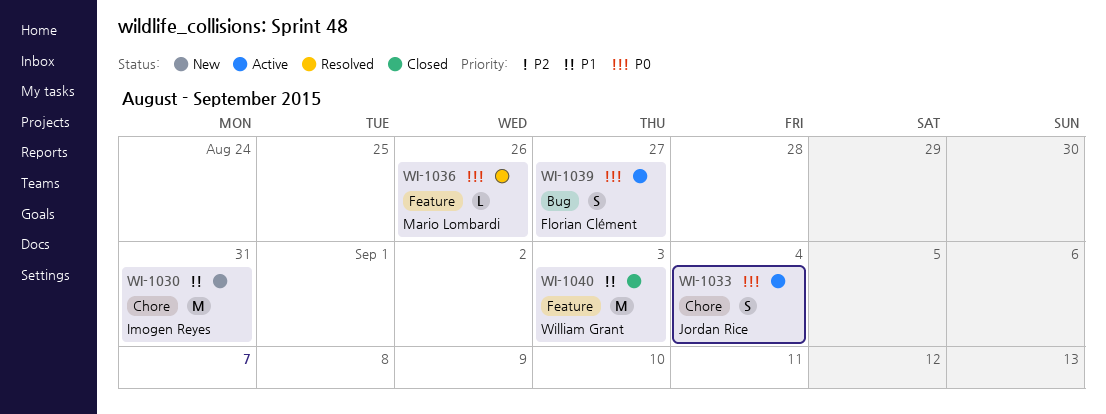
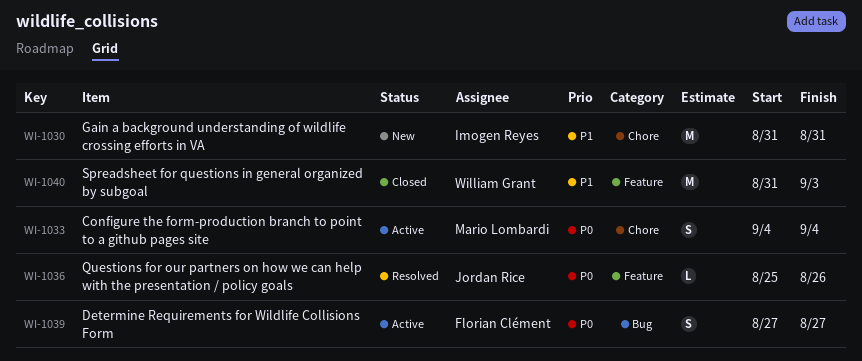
WI-1033, owner: Jordan Rice -> Mario Lombardi
WI-1036, owner: Mario Lombardi -> Jordan Rice

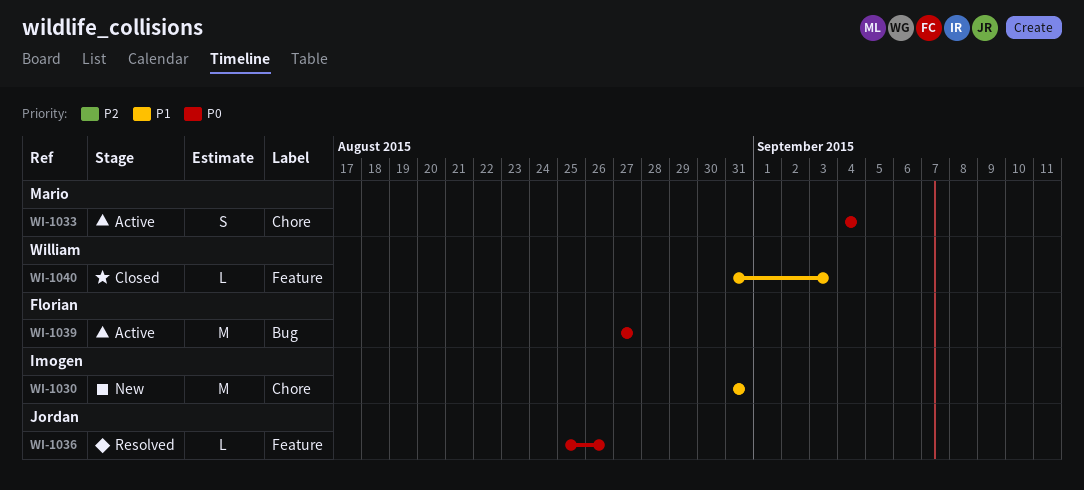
WI-1039, estimate: S -> M
WI-1040, estimate: M -> L

